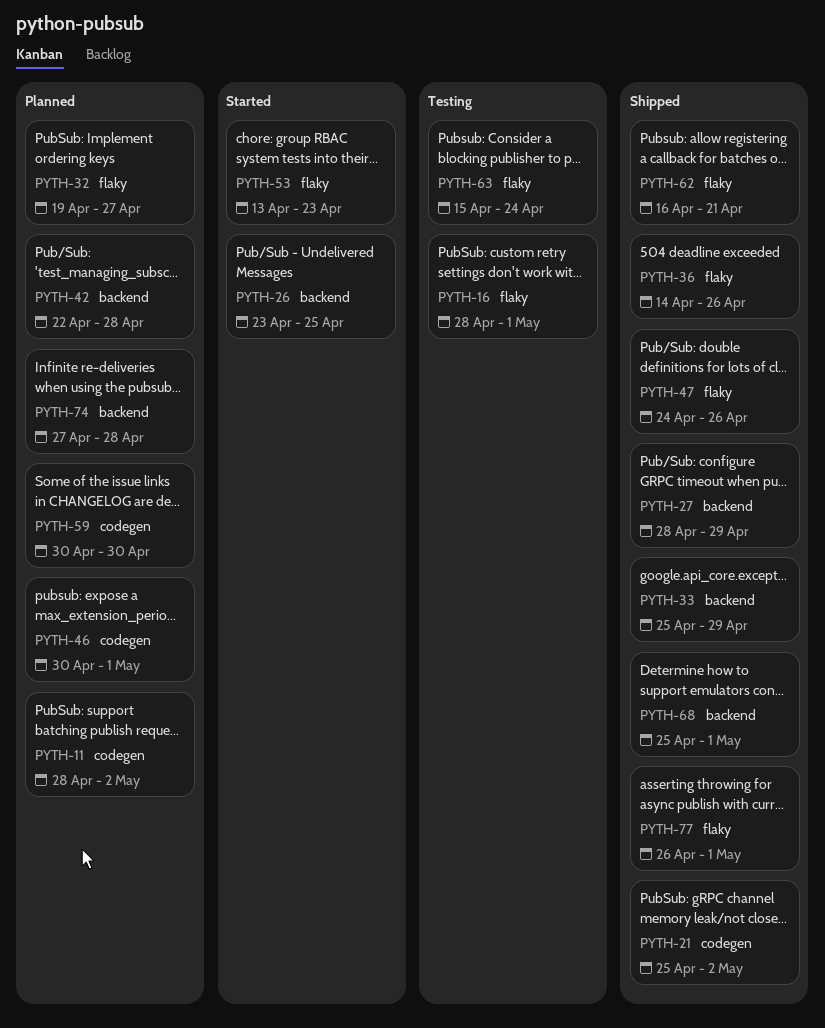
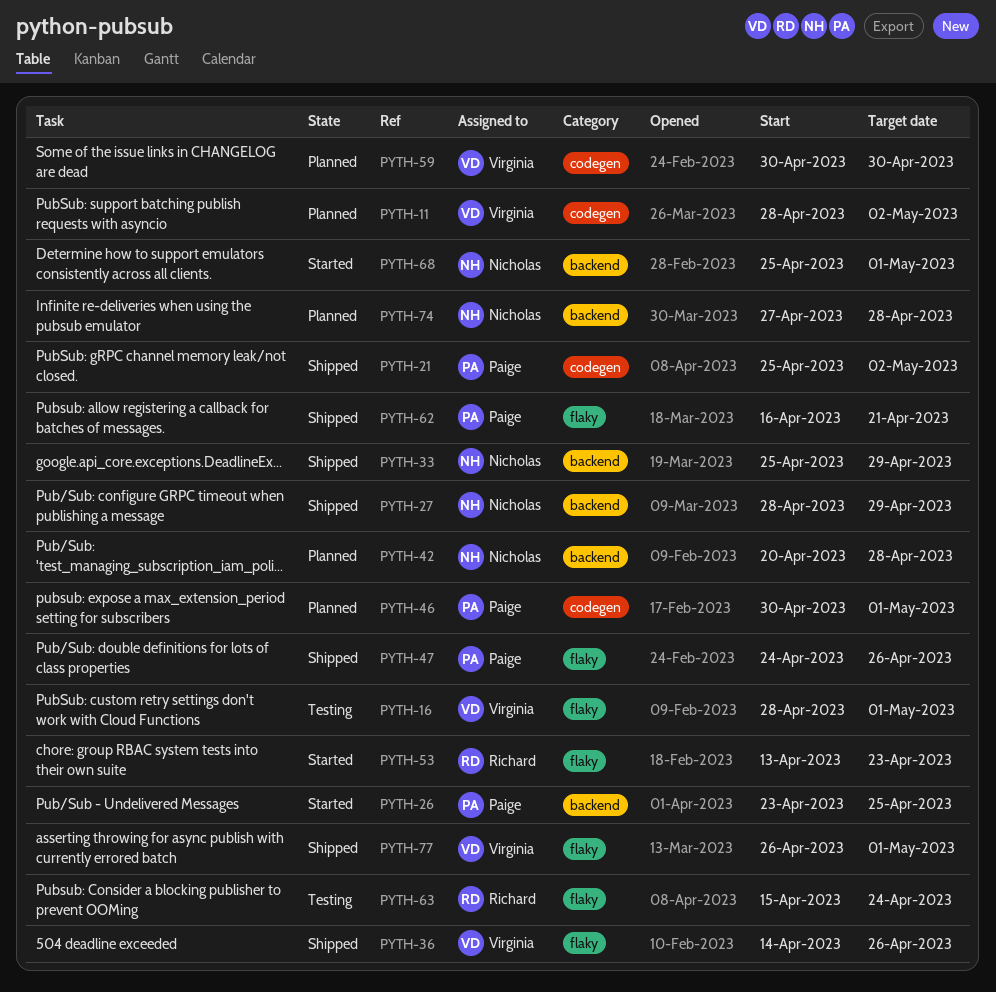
PYTH-32: present -> none
PYTH-42, start: Apr 22 -> Apr 20
PYTH-68, status: Shipped -> Started

